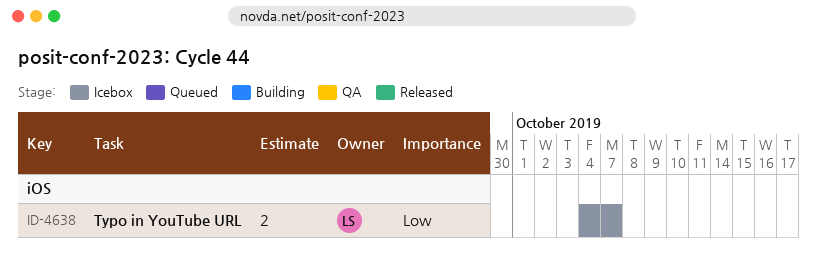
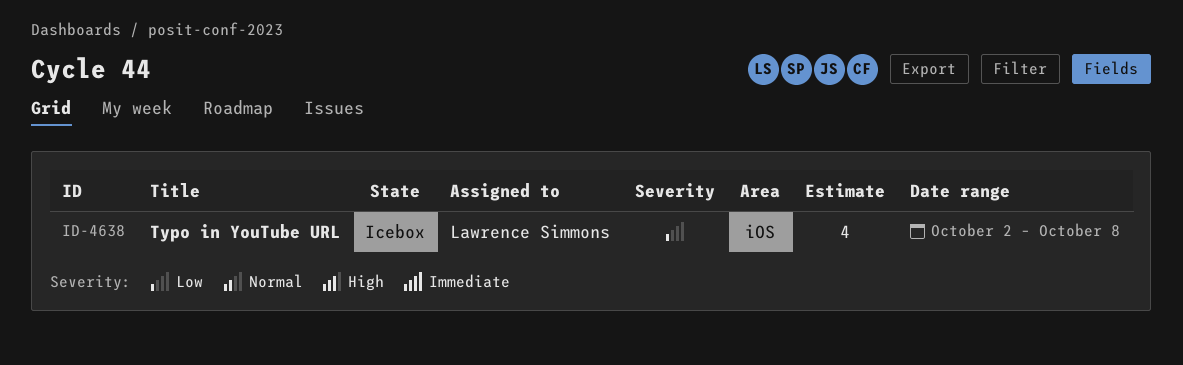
ID-4638, estimate: 2 -> 4
ID-4638, start: Oct 4 -> Oct 2
ID-4638, due: Oct 7 -> Oct 8

